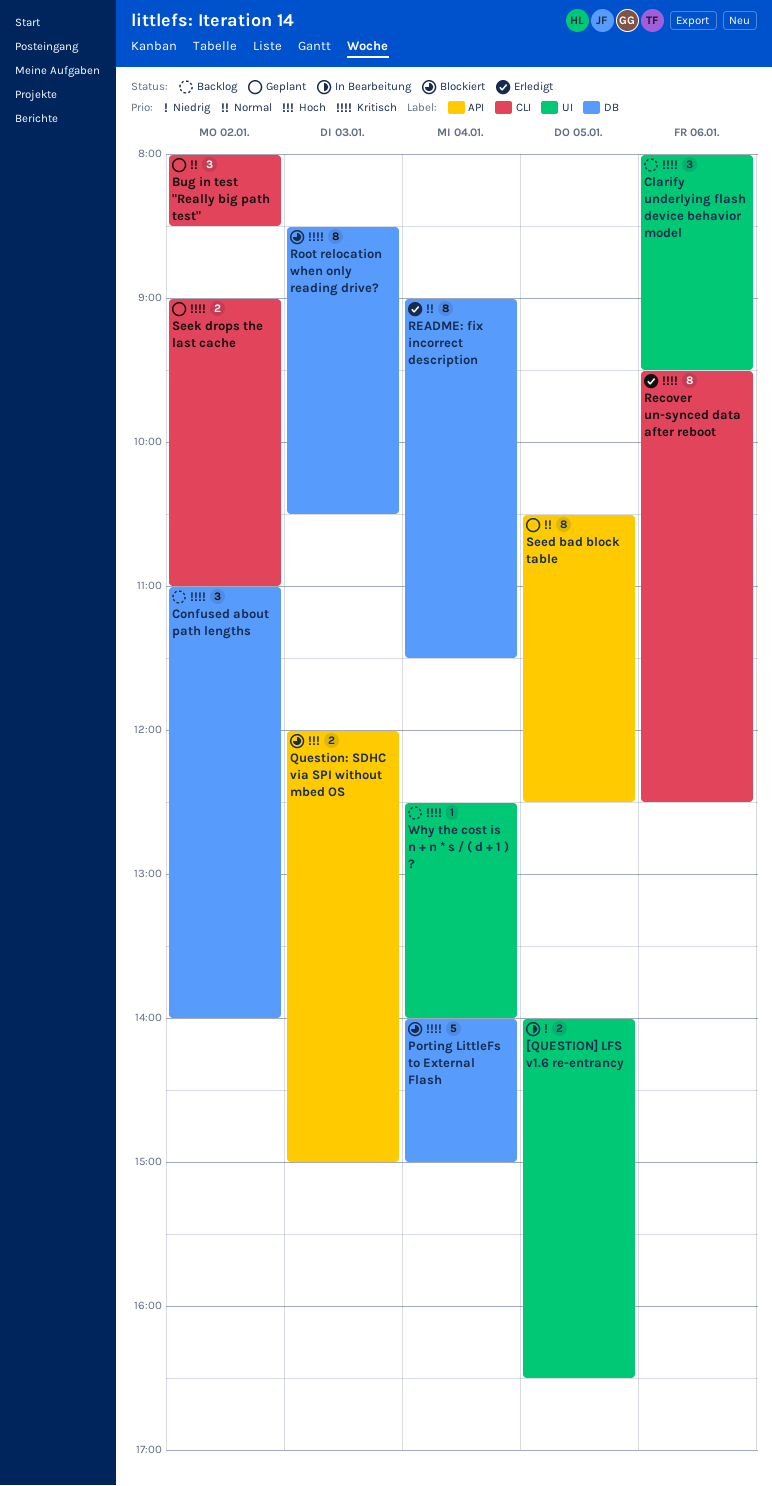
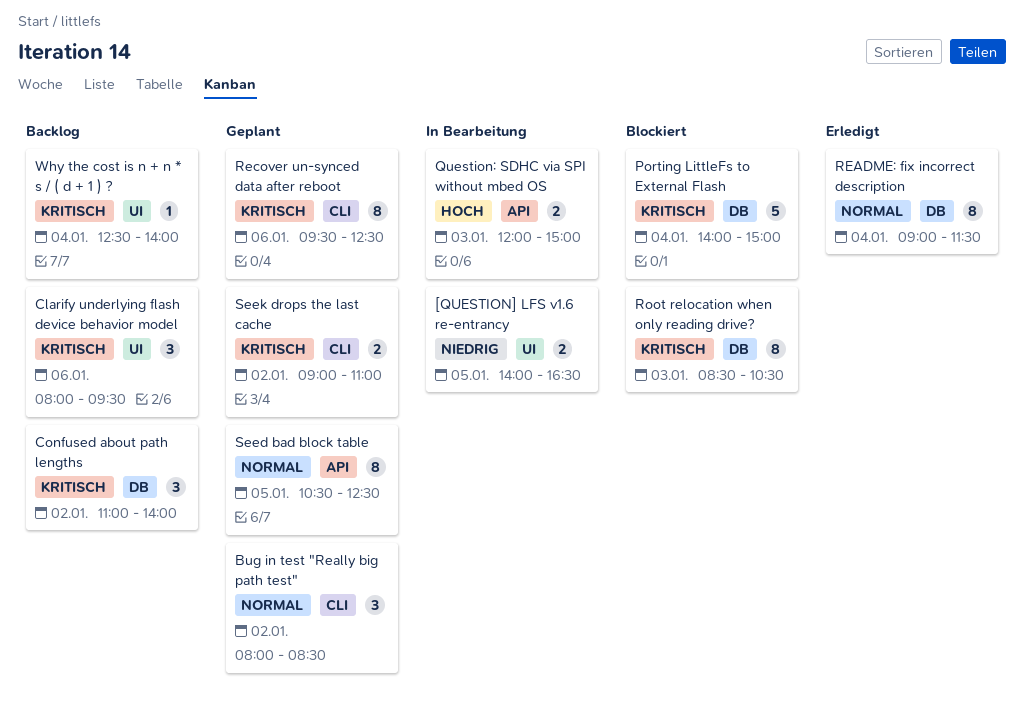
Question: SDHC via SPI without mbed OS, status: Blockiert -> In Bearbeitung
Recover un-synced data after reboot, status: Erledigt -> Geplant

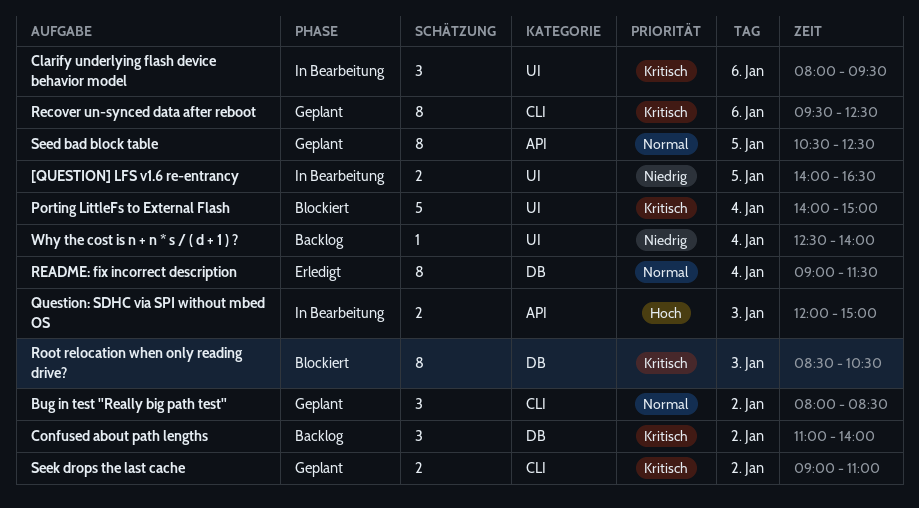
Clarify underlying flash device behavior model, status: Backlog -> In Bearbeitung
Porting LittleFs to External Flash, label: DB -> UI
Why the cost is n + n * s / ( d + 1 ) ?, priority: Kritisch -> Niedrig

